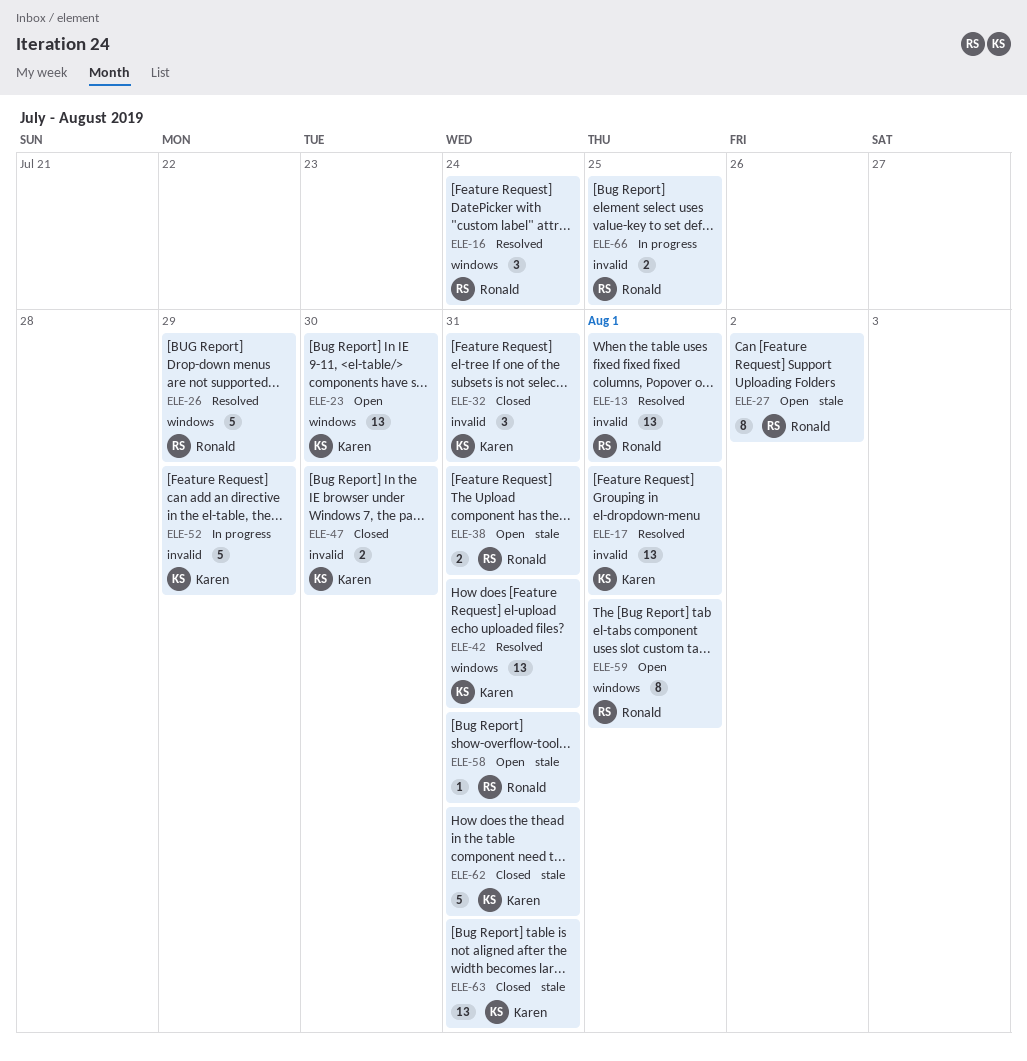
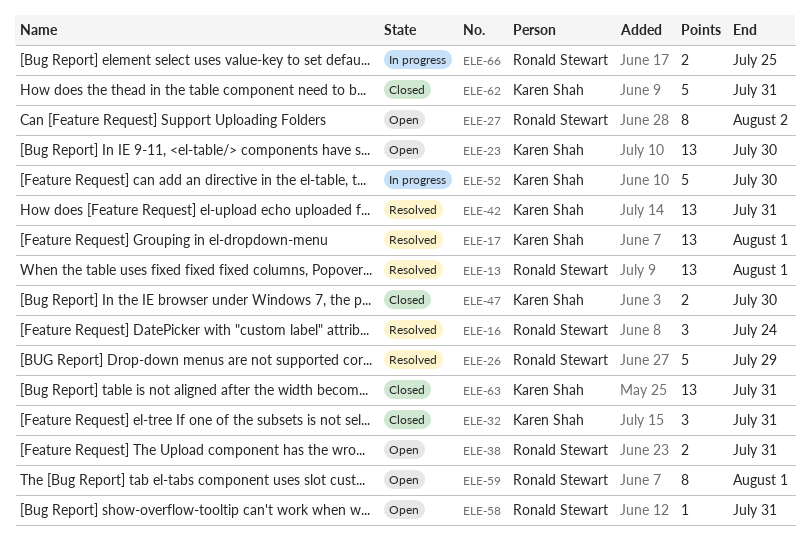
ELE-52, due: Jul 29 -> Jul 30

